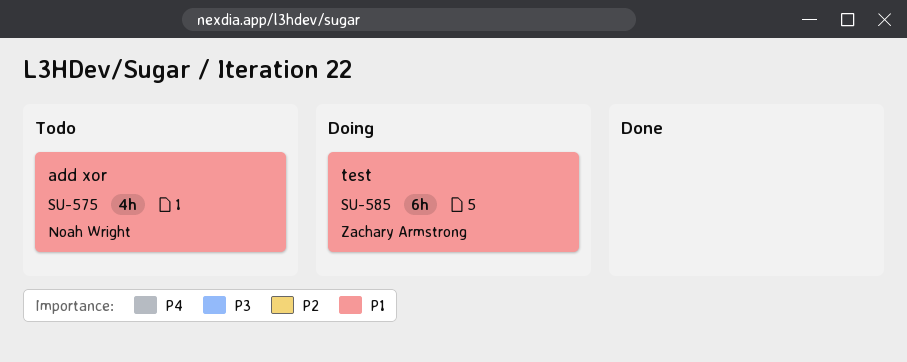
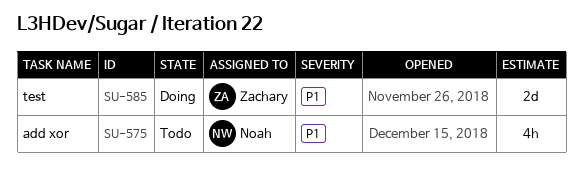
SU-585, estimate: 6h -> 2d

